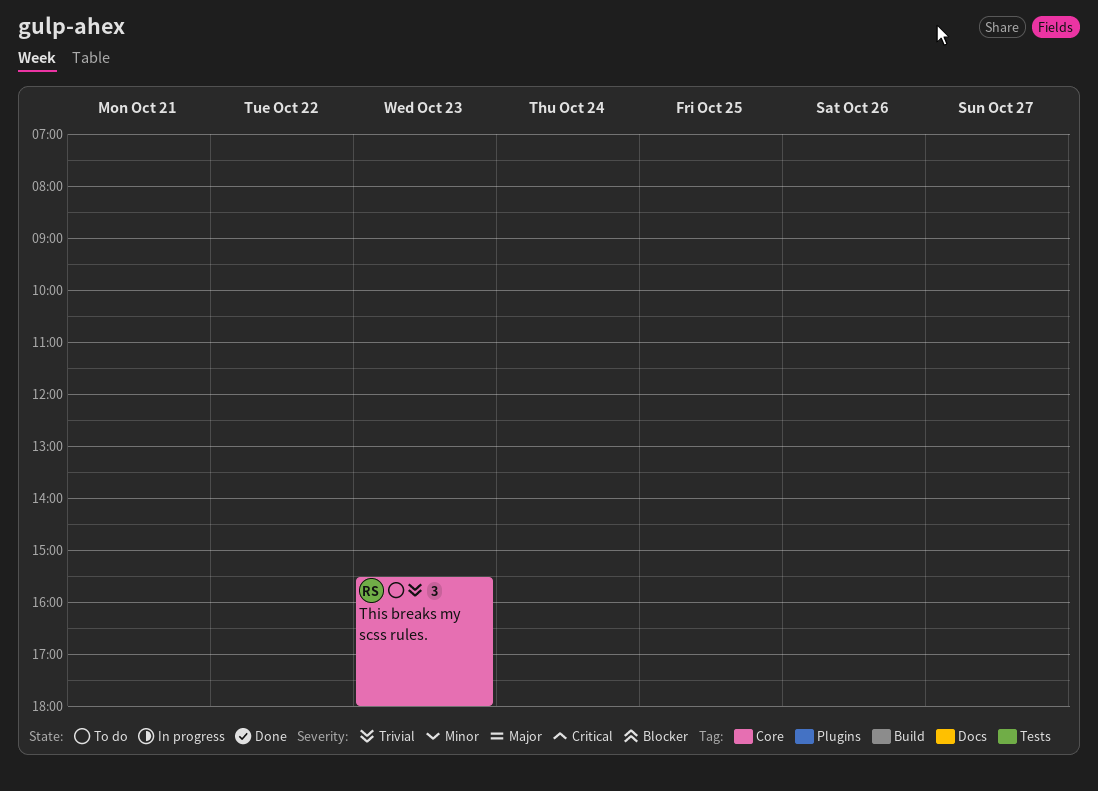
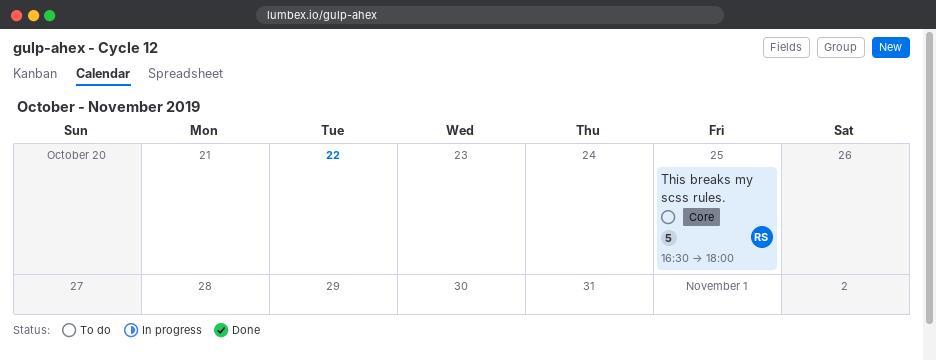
This breaks my scss rules., estimate: 3 -> 5
This breaks my scss rules., day: Oct 23 -> Oct 25
This breaks my scss rules., begins: 15:30 -> 16:30

